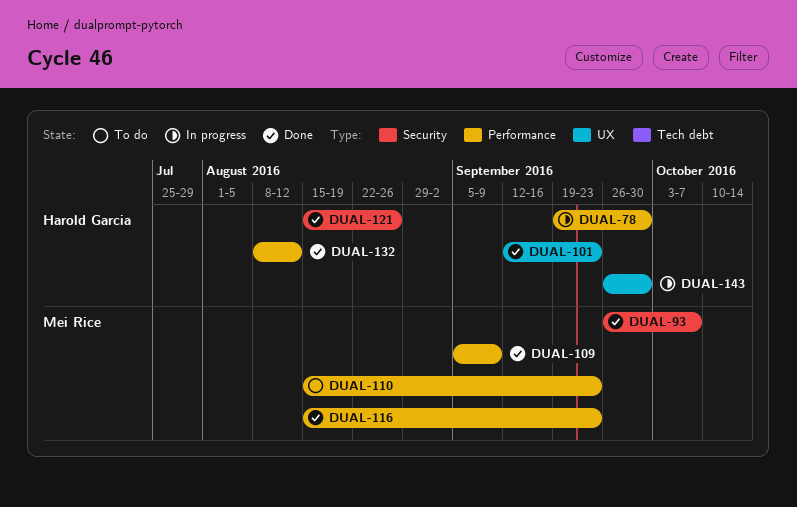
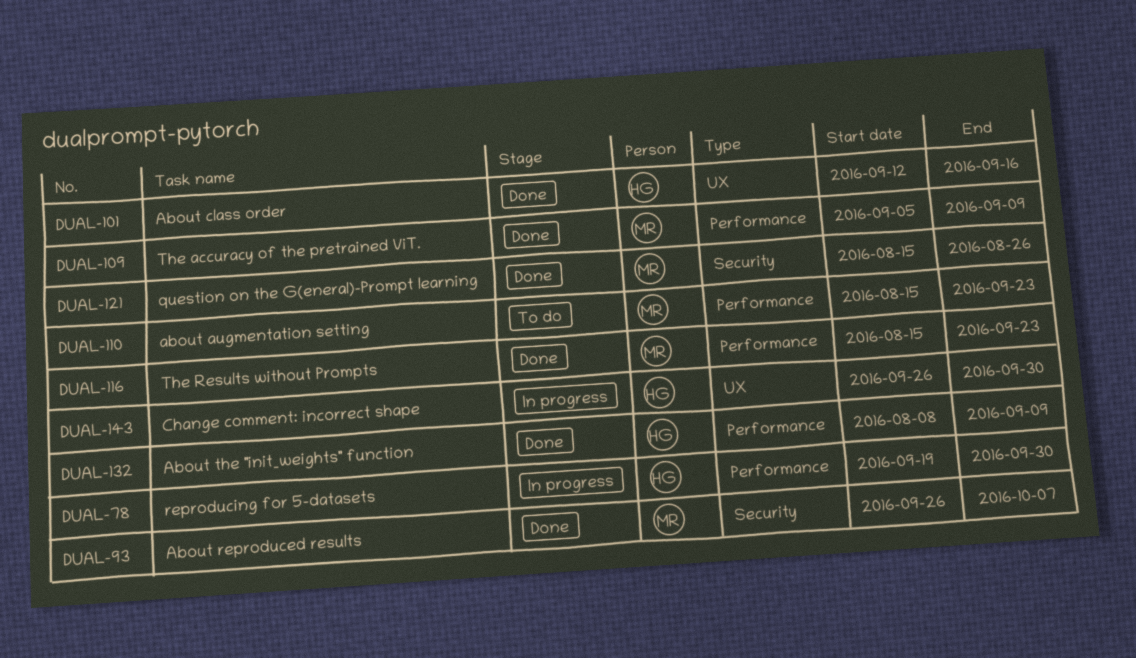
DUAL-101, due: Sep 23 -> Sep 16
DUAL-121, owner: Harold Garcia -> Mei Rice
DUAL-132, due: Aug 12 -> Sep 9

